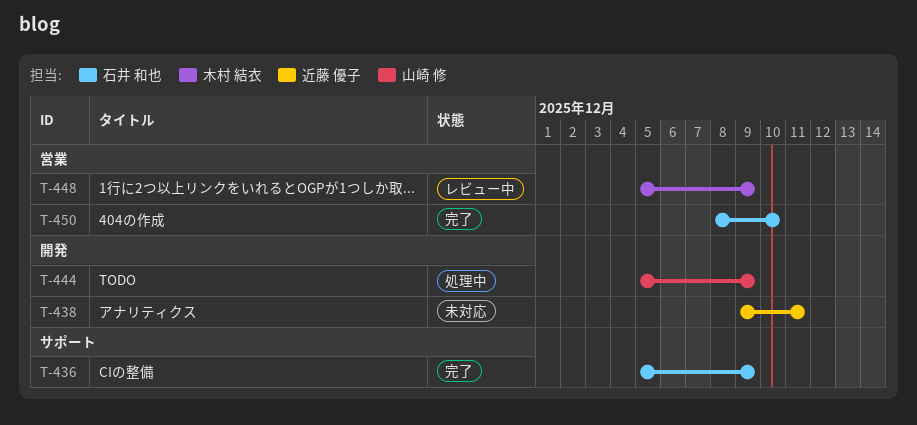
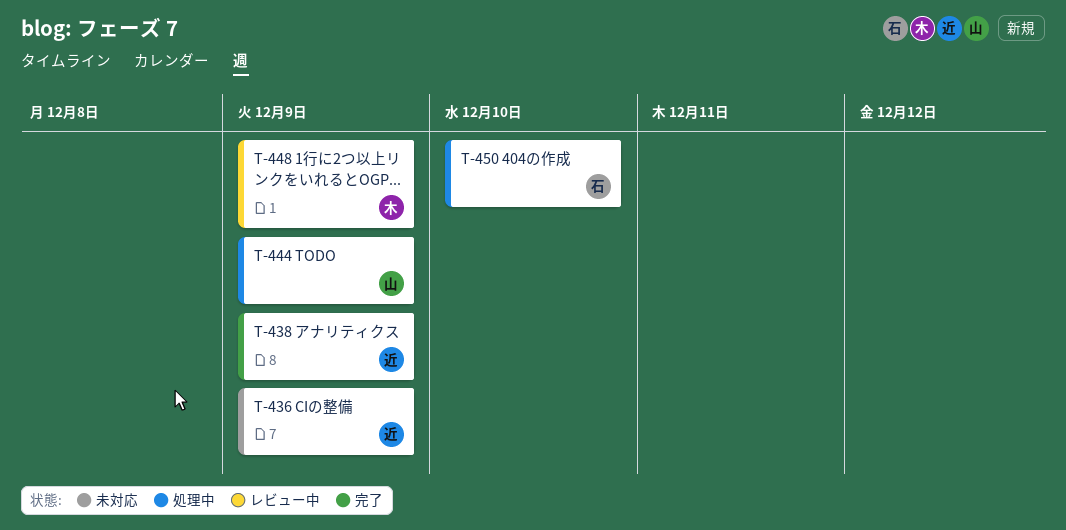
T-436, status: 完了 -> 未対応
T-436, owner: 石井 和也 -> 近藤 優子
T-438, status: 未対応 -> 完了
T-438, due: Dec 11 -> Dec 9
T-450, status: 完了 -> 処理中

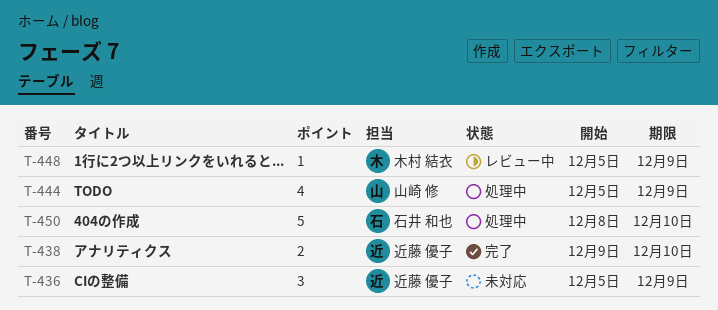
T-438, due: Dec 9 -> Dec 10

